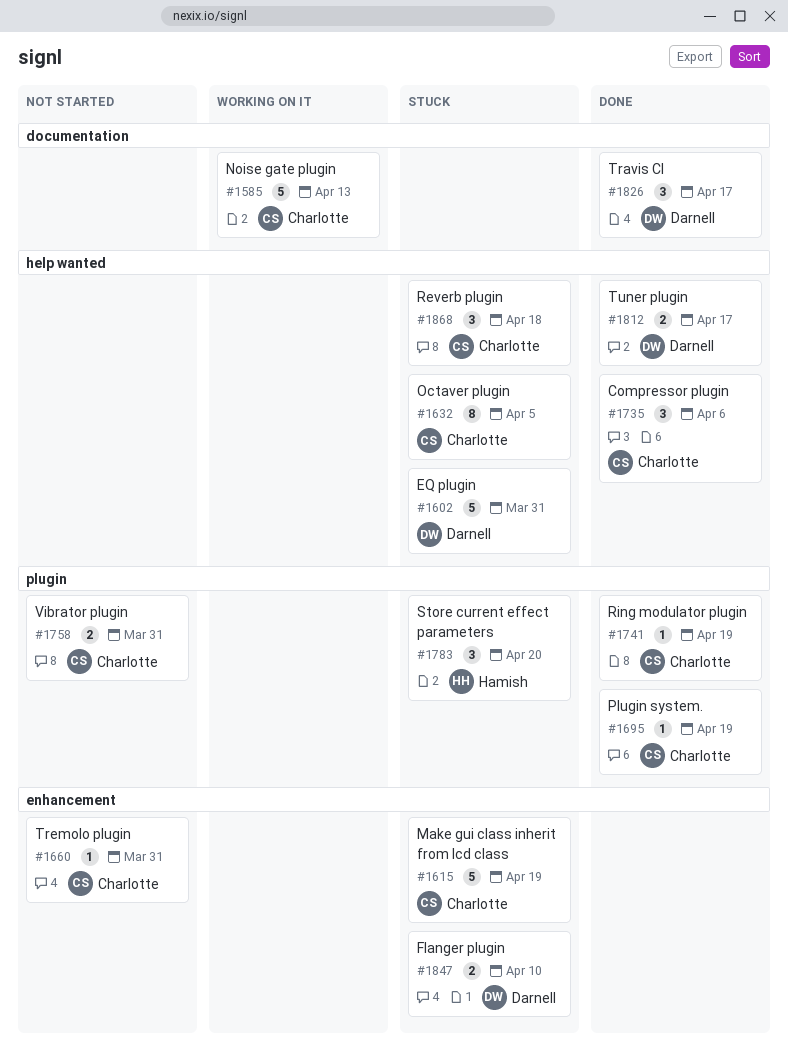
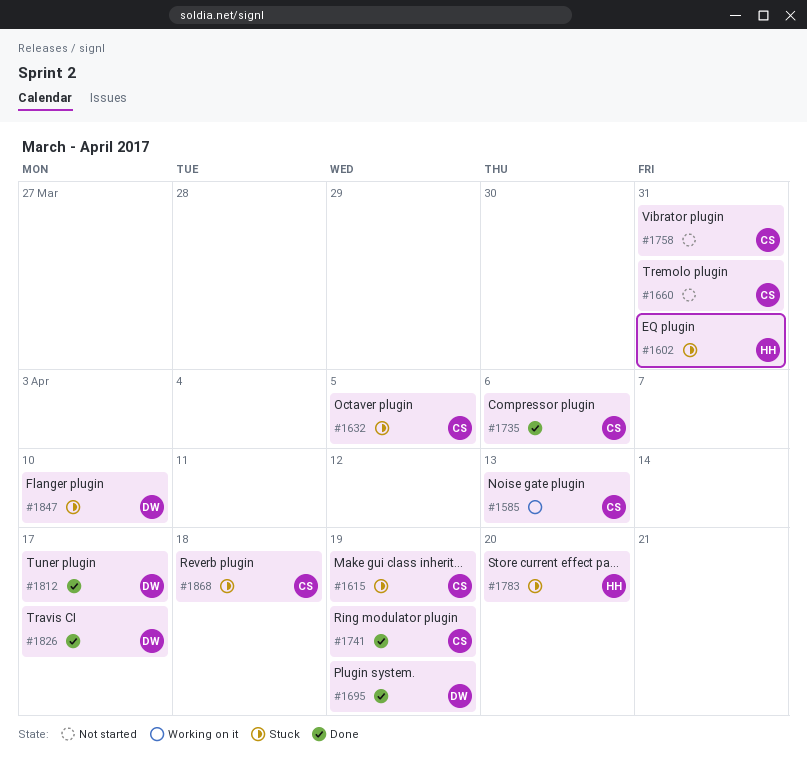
#1602, owner: Darnell -> Hamish
#1695, owner: Charlotte -> Darnell

